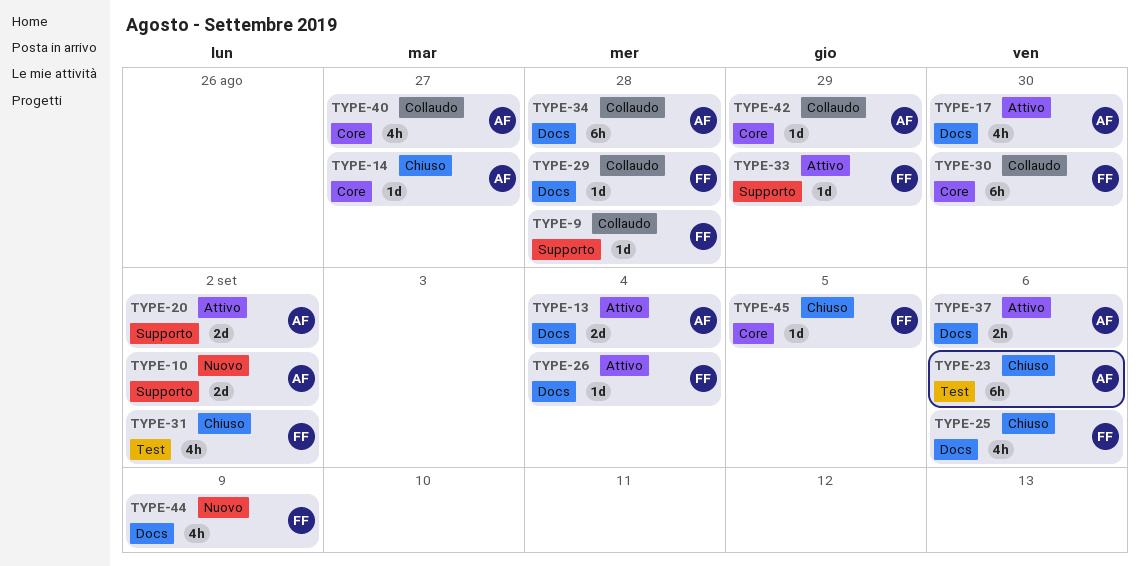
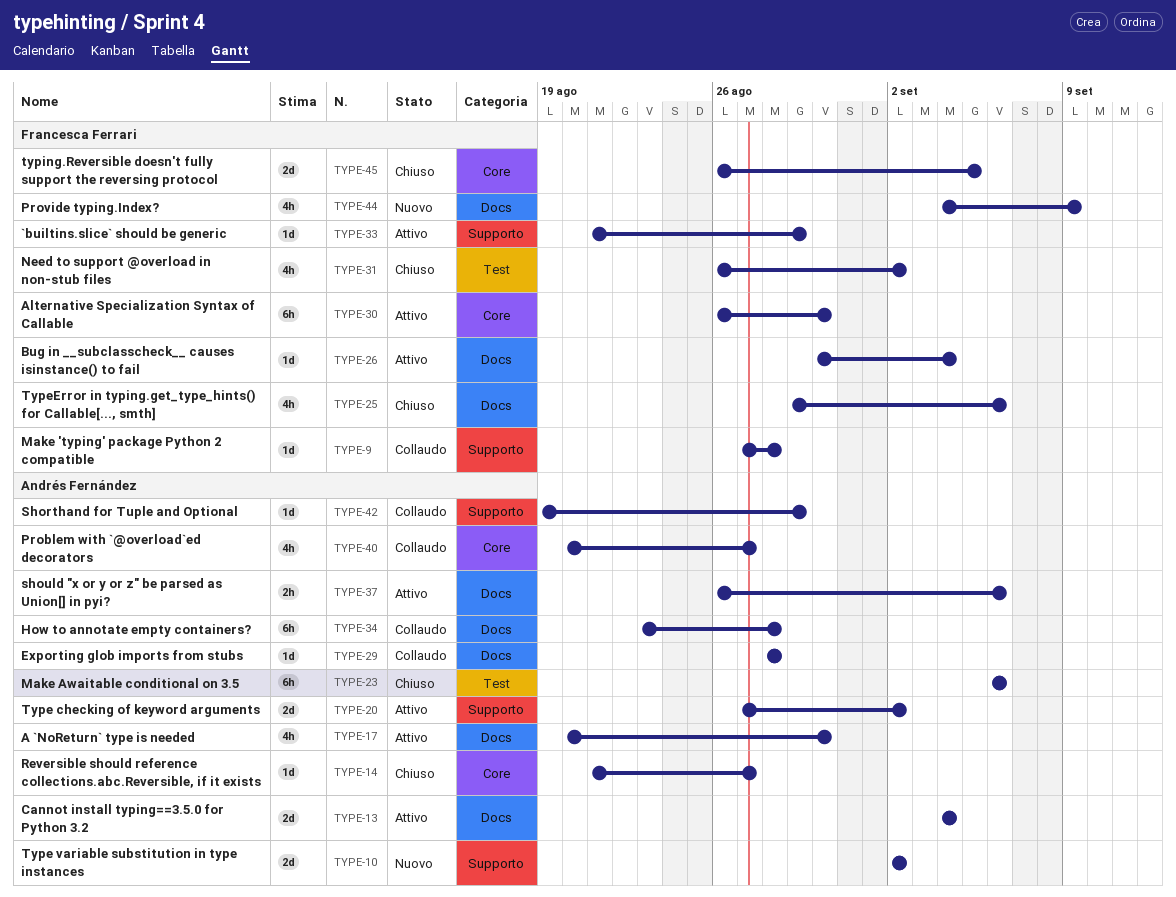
TYPE-29, owner: Francesca Ferrari -> Andrés Fernández
TYPE-30, status: Collaudo -> Attivo
TYPE-42, label: Core -> Supporto
TYPE-45, estimate: 1d -> 2d

